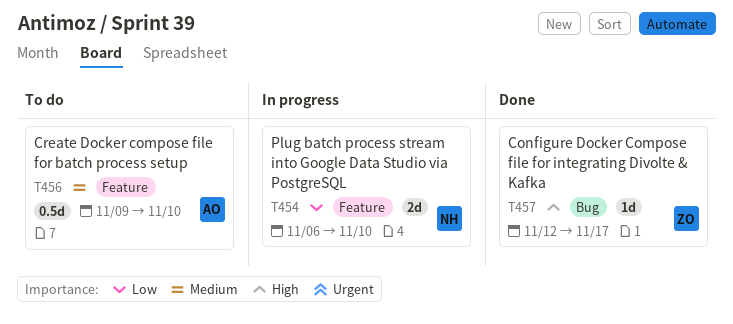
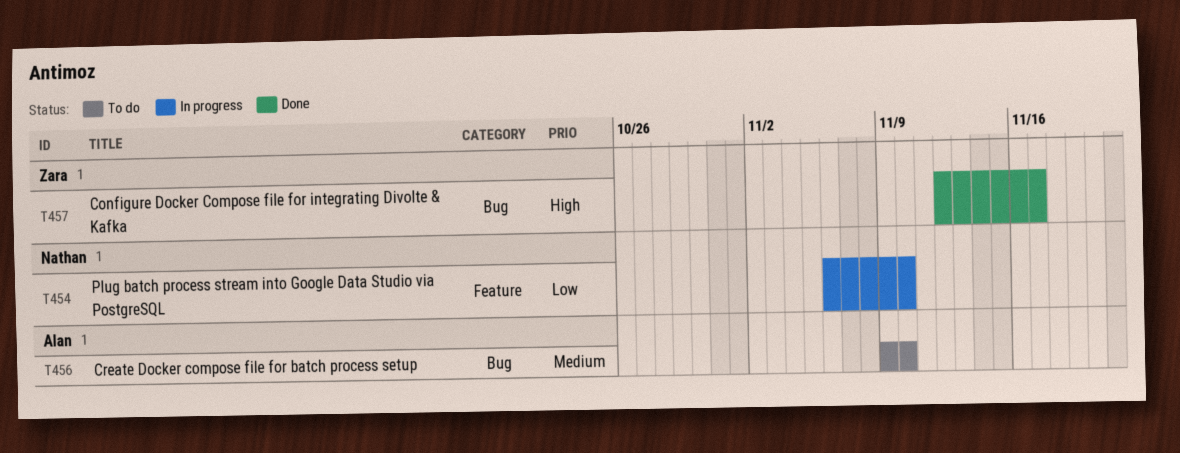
T456, label: Feature -> Bug

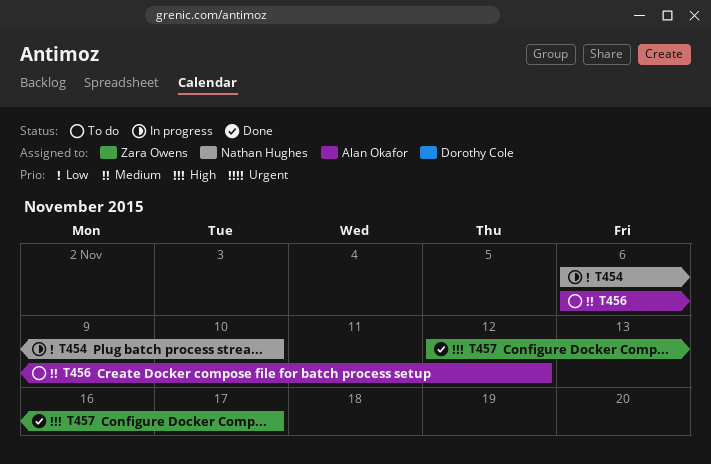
T456, start: Nov 9 -> Nov 6
T456, due: Nov 10 -> Nov 12

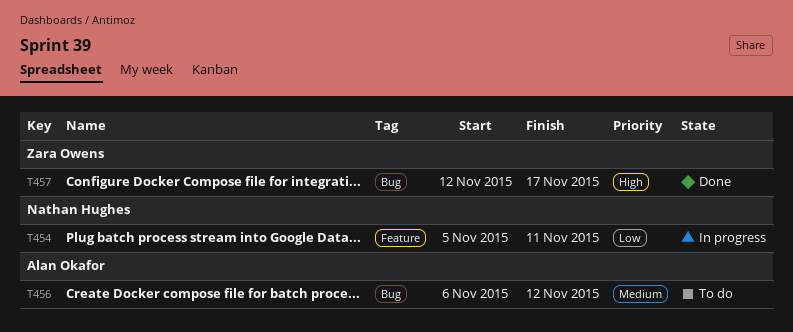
T454, start: Nov 6 -> Nov 5
T454, due: Nov 10 -> Nov 11

